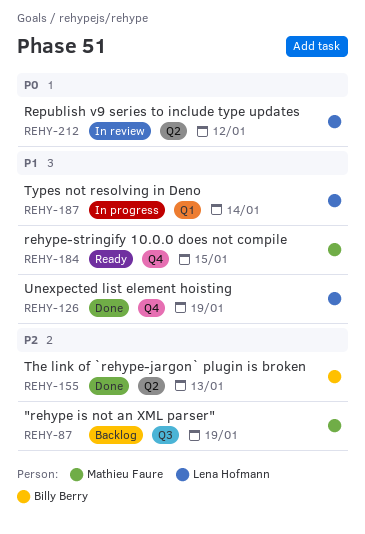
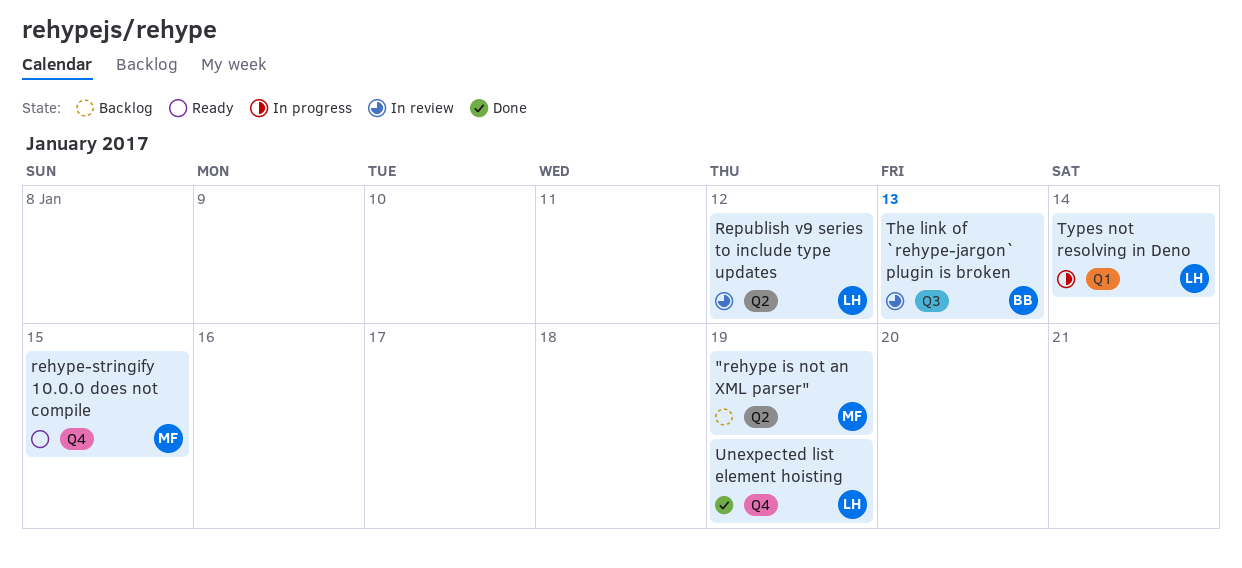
"rehype is not an XML parser", label: Q3 -> Q2
The link of `rehype-jargon` plugin is broken, status: Done -> In review
The link of `rehype-jargon` plugin is broken, label: Q2 -> Q3

